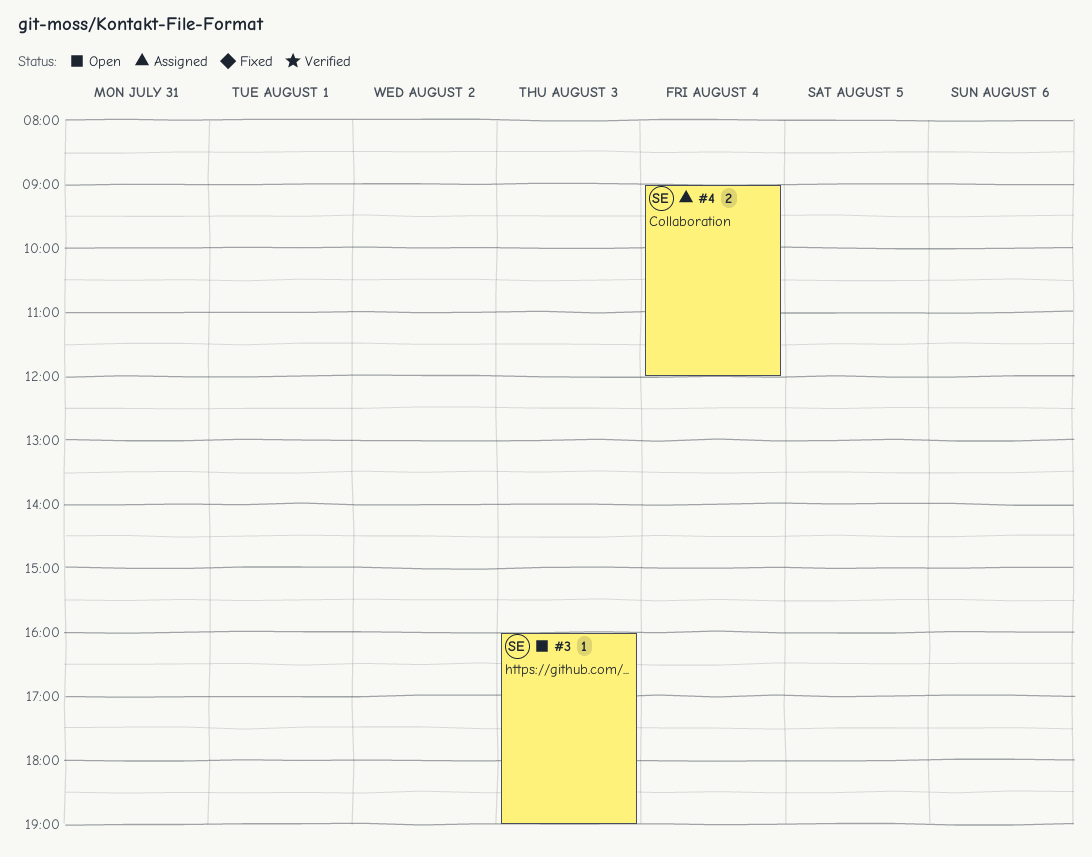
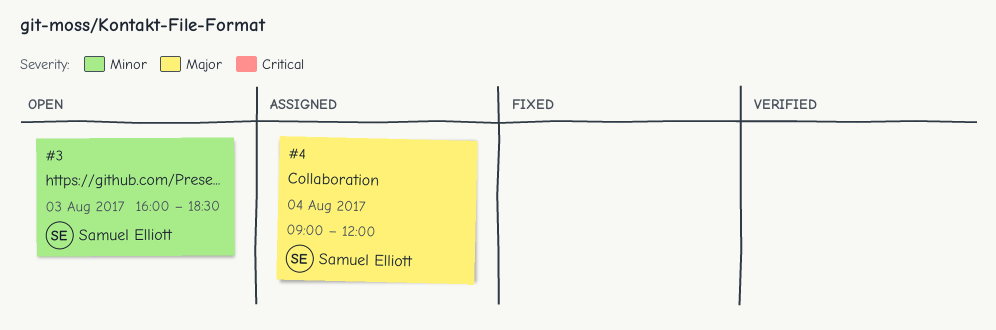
#3, ends: 19:00 -> 18:30

